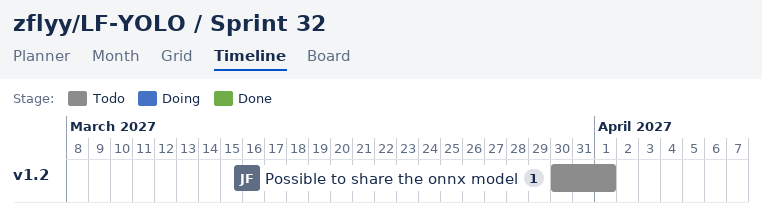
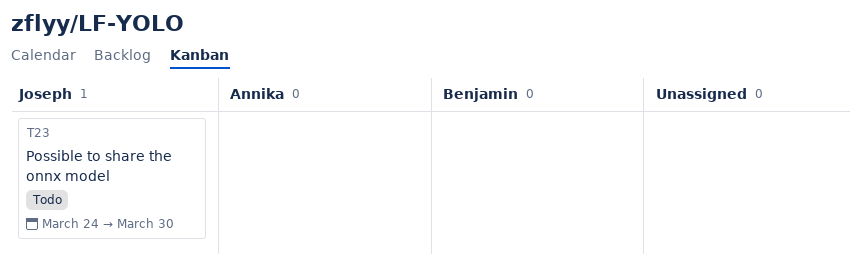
Possible to share the onnx model, start: Mar 30 -> Mar 24
Possible to share the onnx model, due: Apr 1 -> Mar 30

